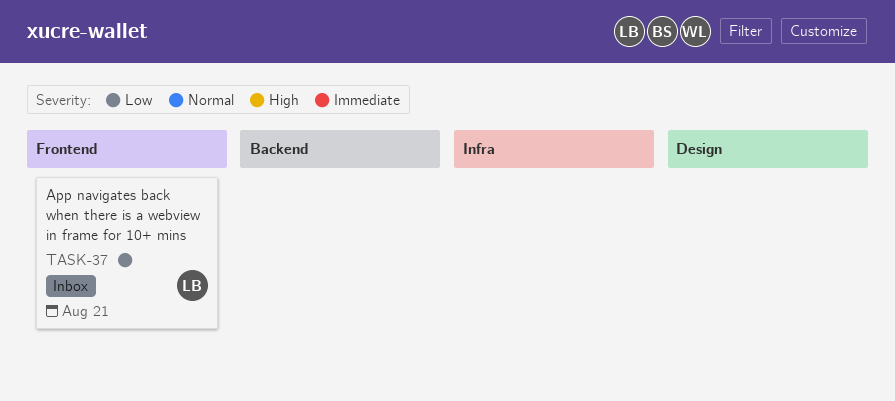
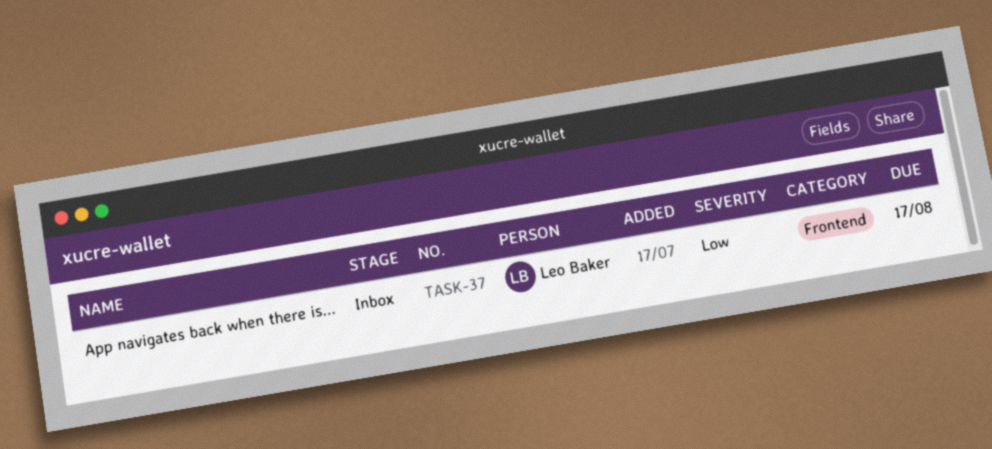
TASK-37, due: Aug 21 -> Aug 17

